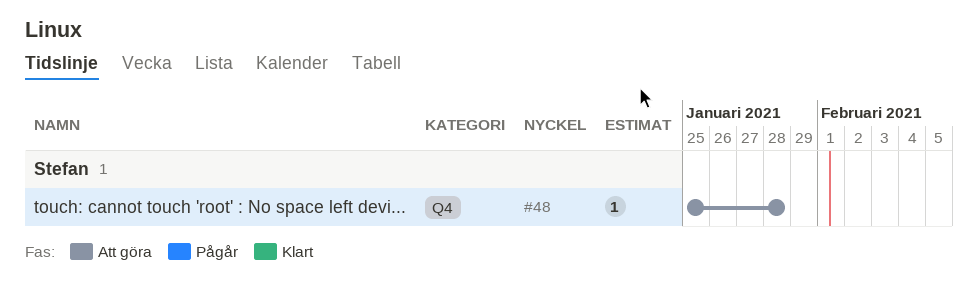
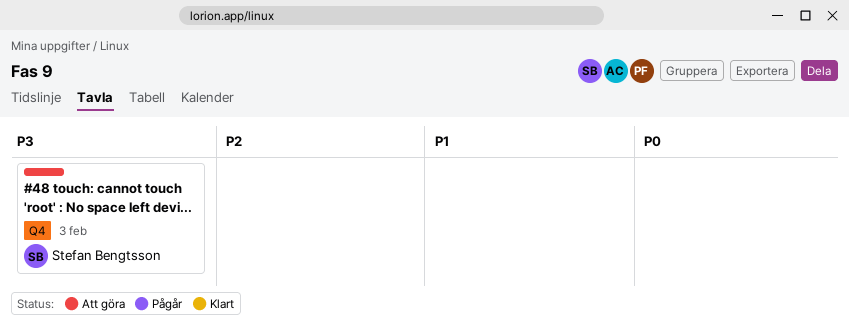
#48, due: Jan 28 -> Feb 3

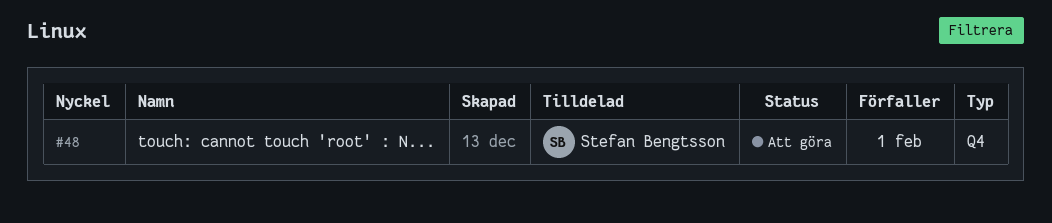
#48, due: Feb 3 -> Feb 1

